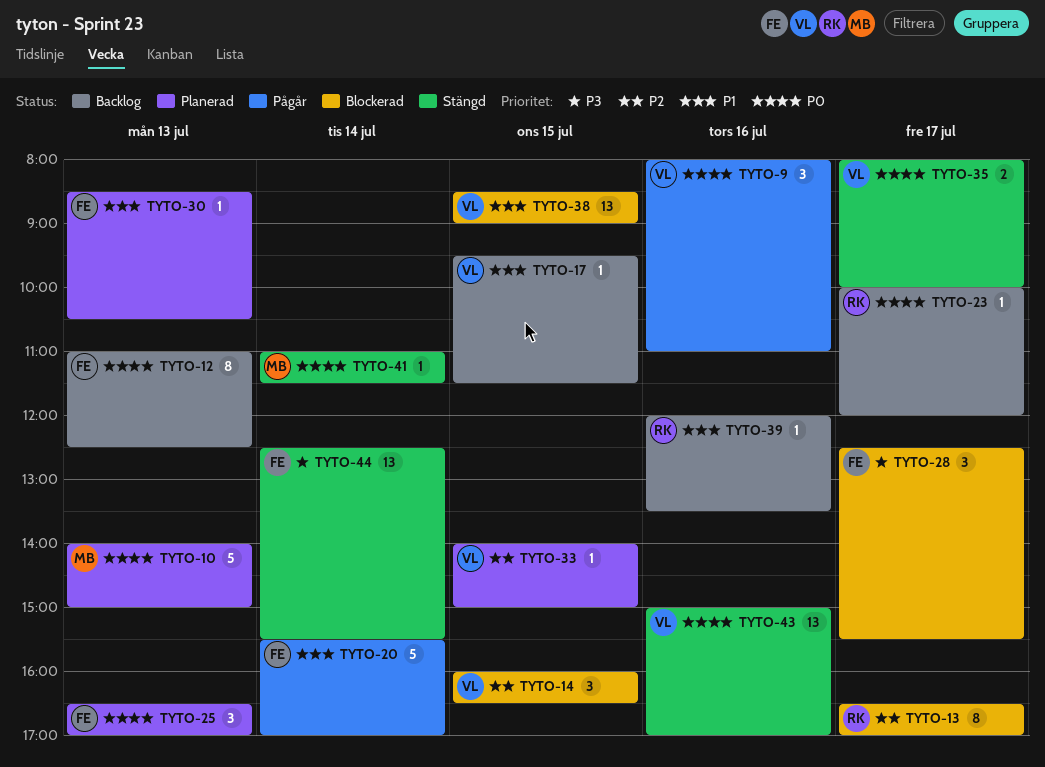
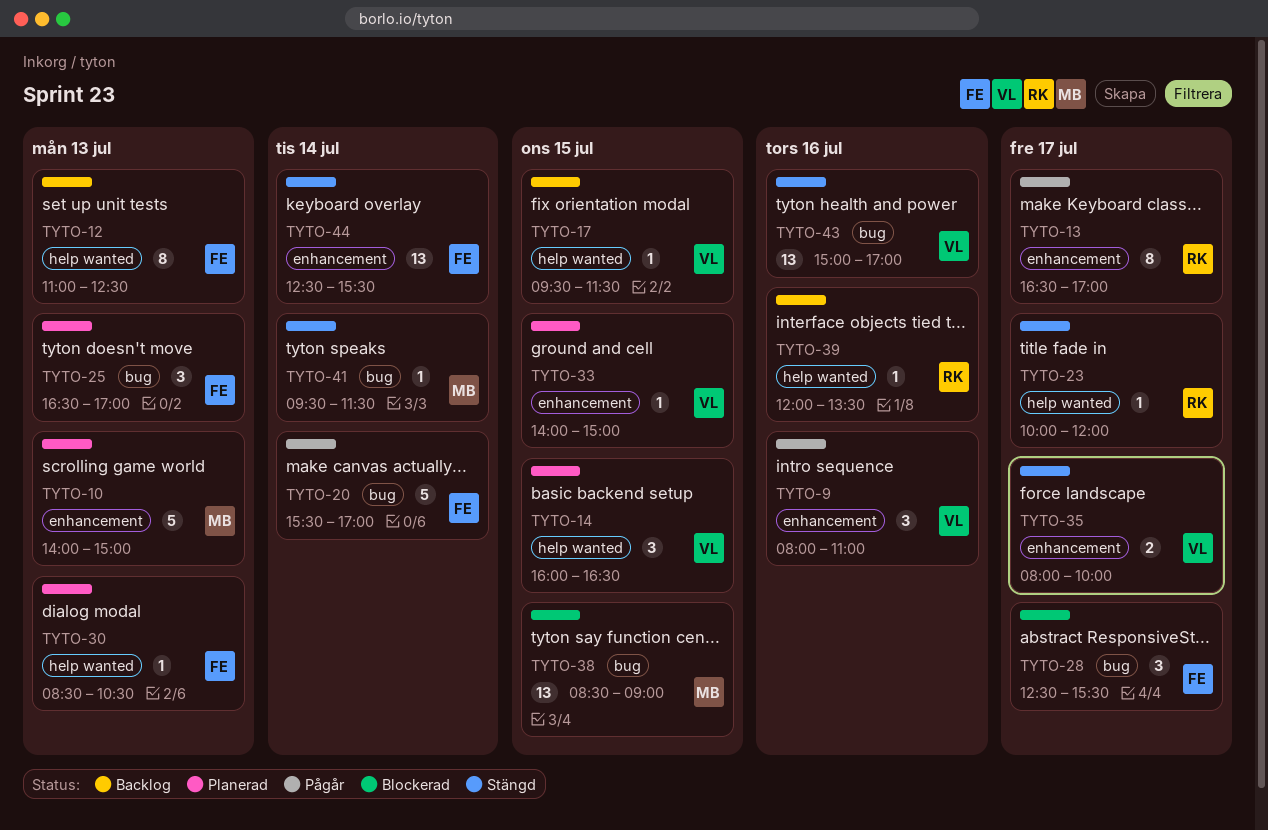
TYTO-13, status: Blockerad -> Pågår
TYTO-14, status: Blockerad -> Planerad
TYTO-23, status: Backlog -> Stängd
TYTO-38, owner: VL -> MB
TYTO-41, begins: 11:00 -> 09:30

